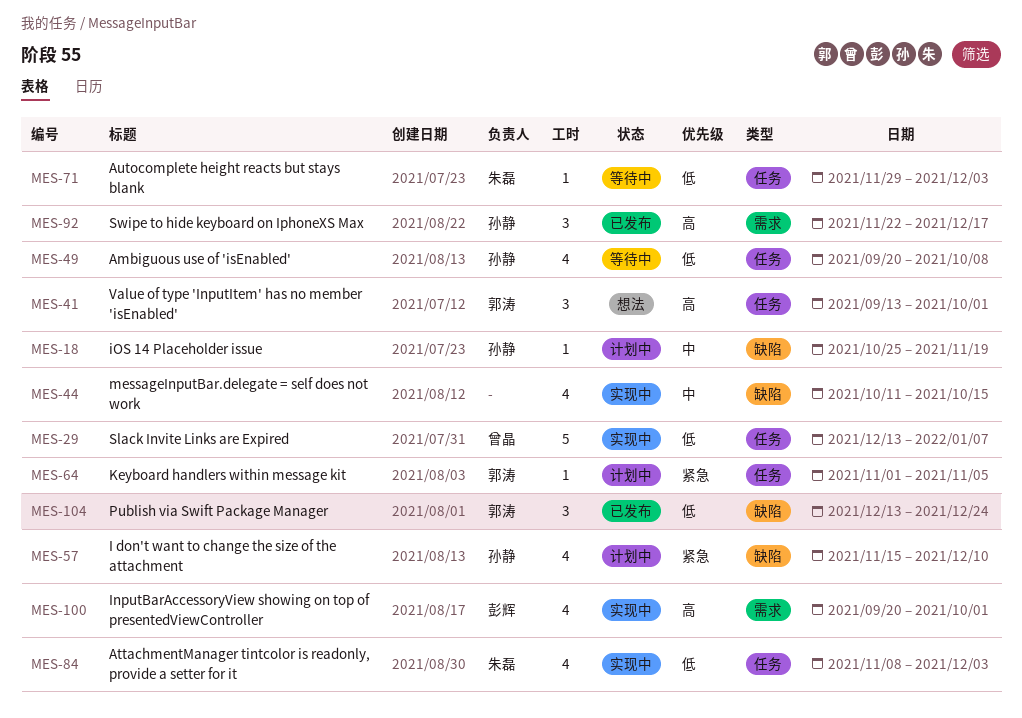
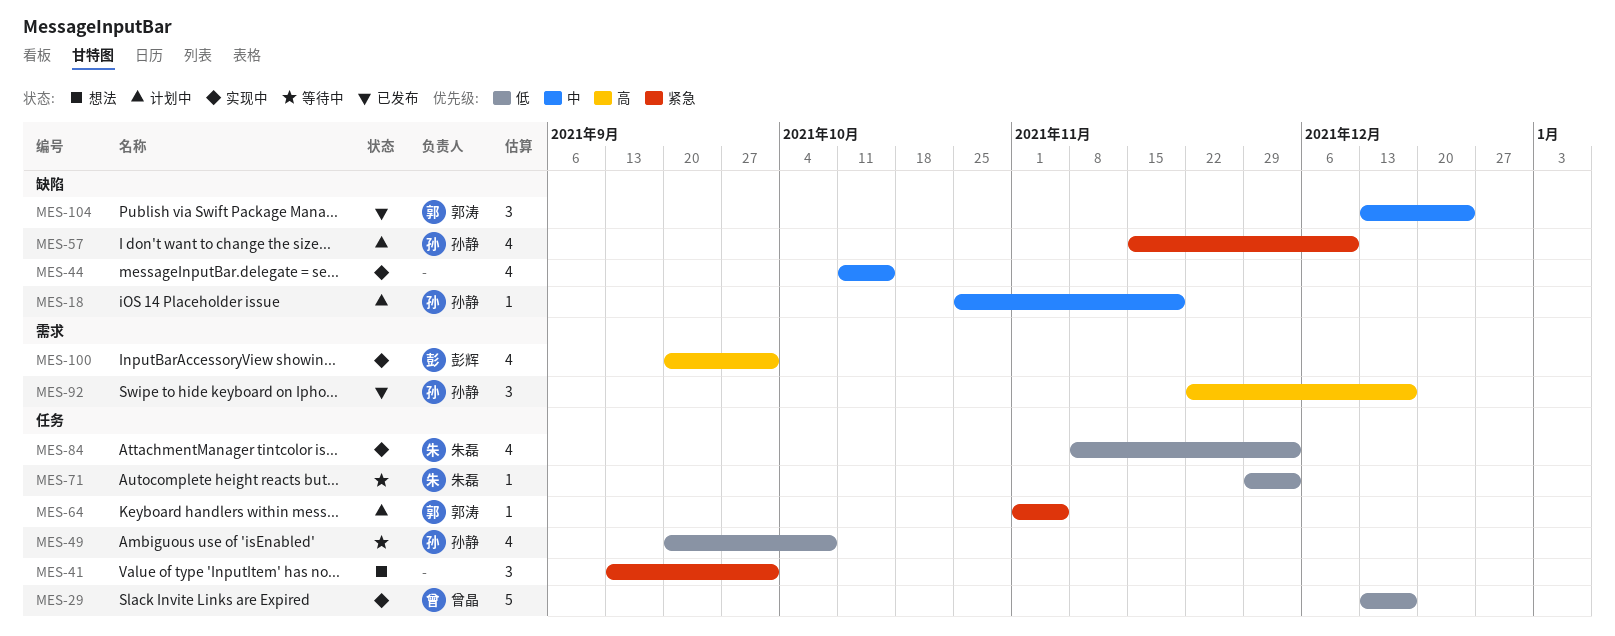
MES-29, due: Jan 7 -> Dec 17
MES-41, owner: 郭涛 -> none
MES-41, priority: 高 -> 紧急
MES-104, priority: 低 -> 中

